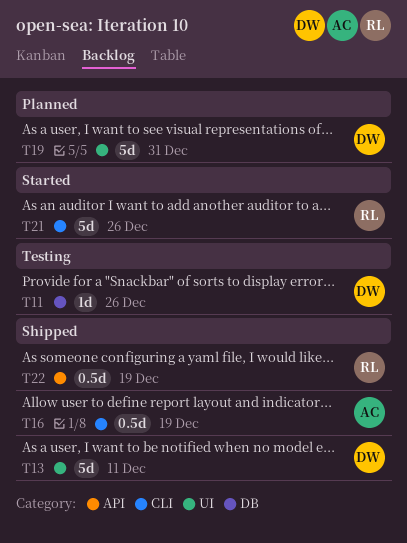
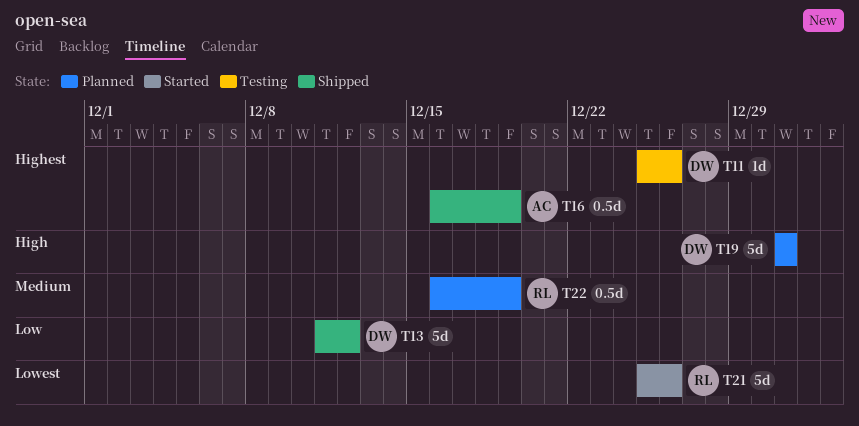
T13, due: Dec 11 -> Dec 12
T22, status: Shipped -> Planned

